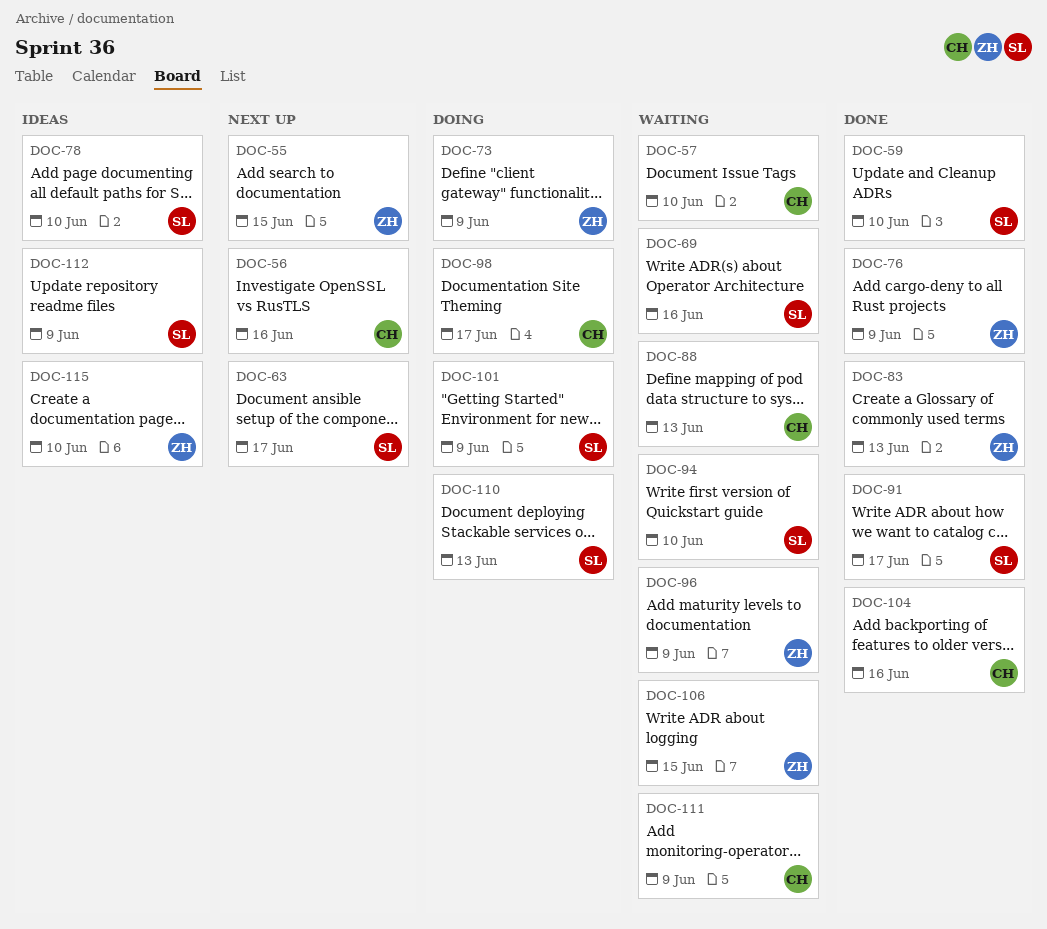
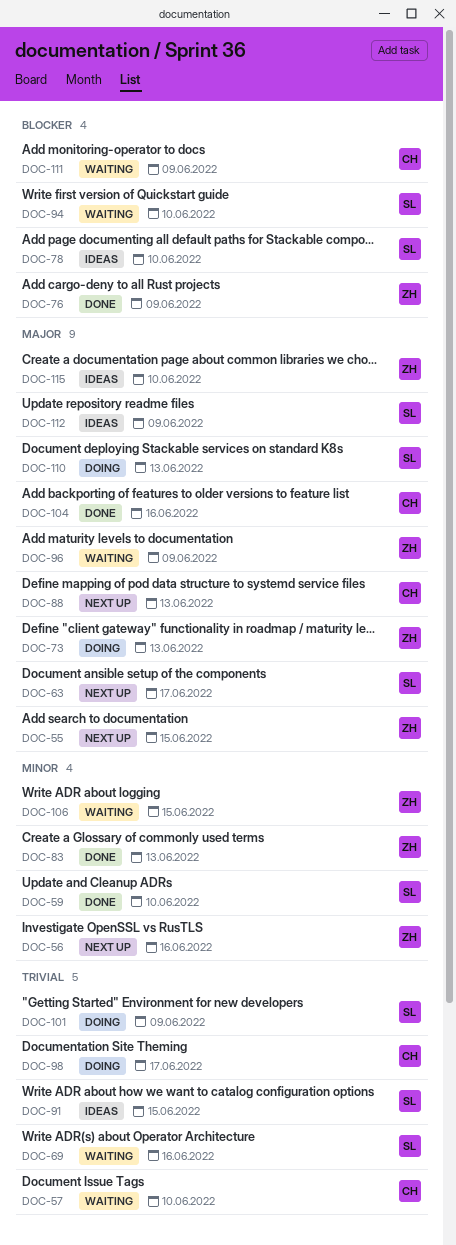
DOC-56, owner: CH -> ZH
DOC-73, due: Jun 9 -> Jun 13
DOC-88, status: Waiting -> Next up
DOC-91, status: Done -> Ideas
DOC-91, due: Jun 17 -> Jun 15

